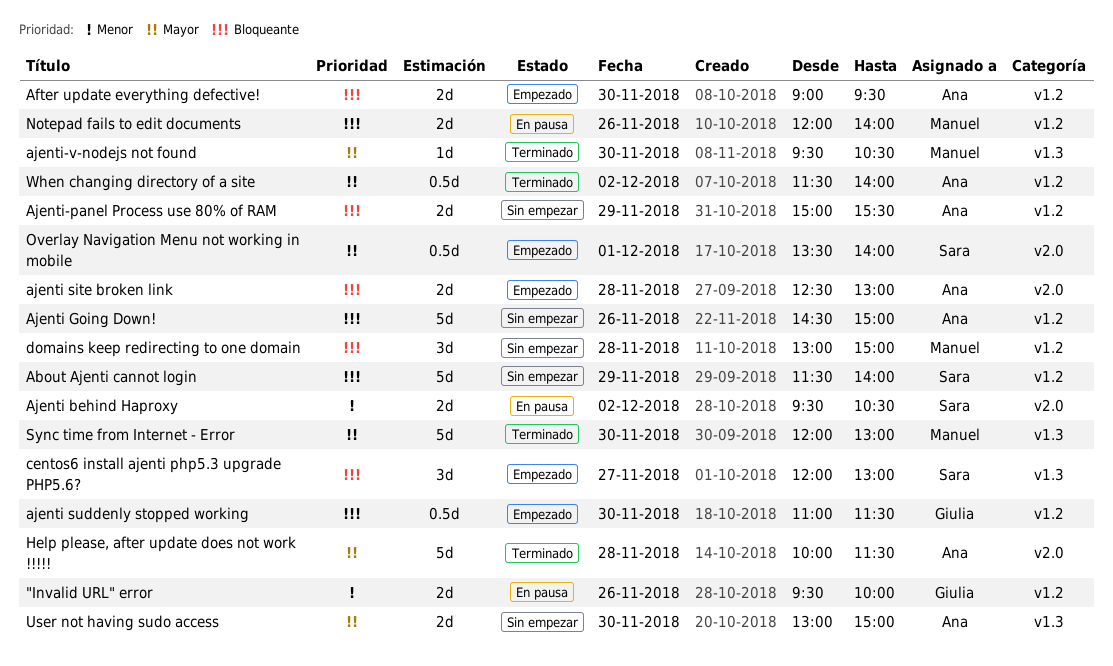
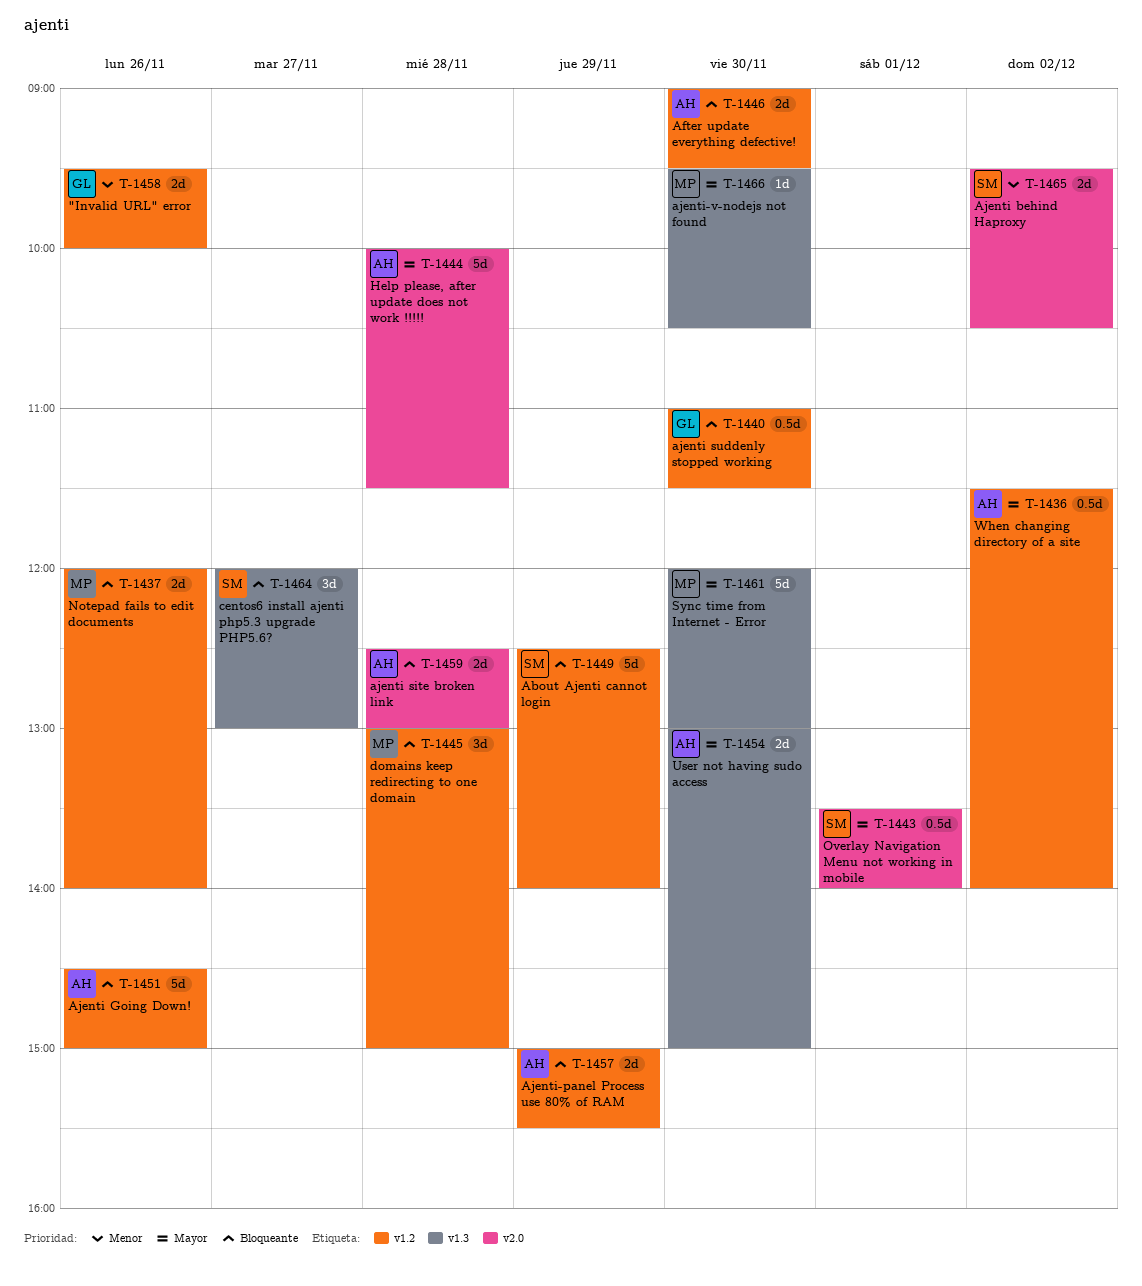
About Ajenti cannot login, begins: 11:30 -> 12:30

